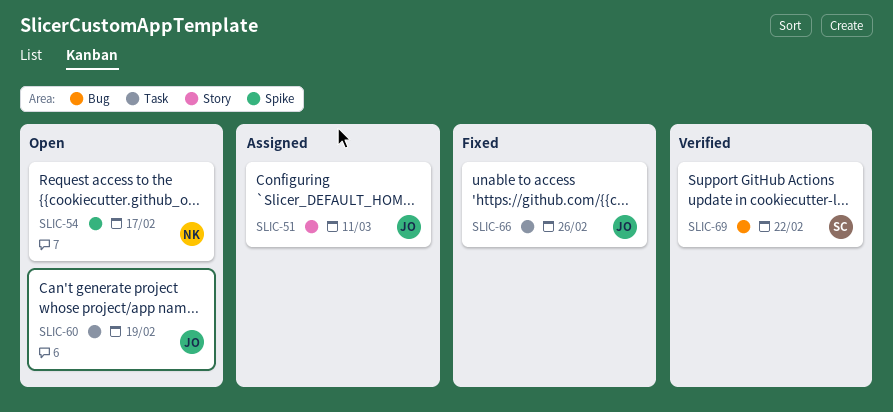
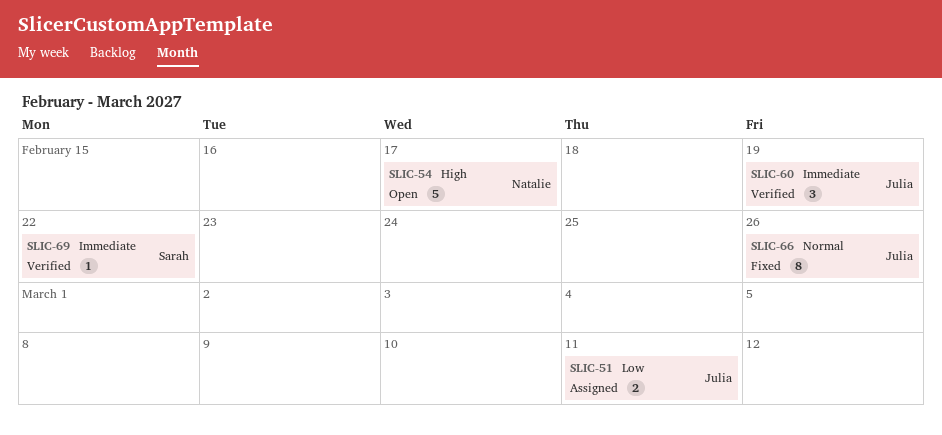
SLIC-60, status: Open -> Verified

